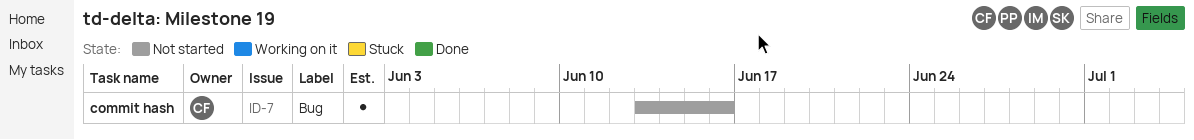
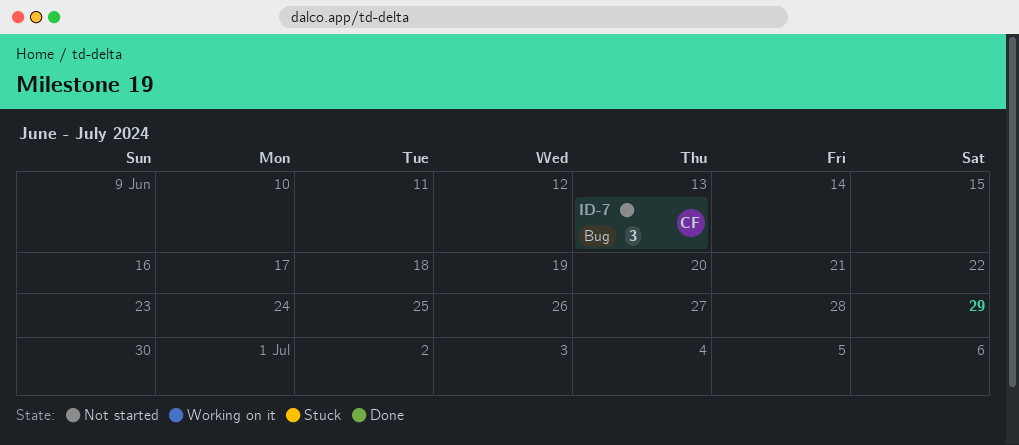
ID-7, estimate: 1 -> 3
ID-7, due: Jun 16 -> Jun 13

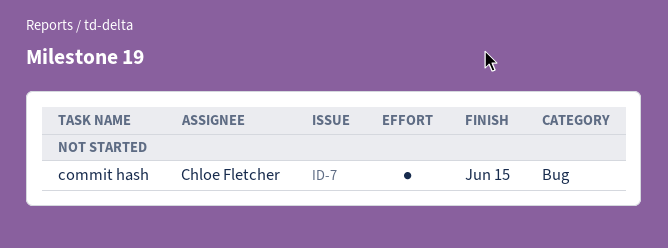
ID-7, estimate: 3 -> 1
ID-7, due: Jun 13 -> Jun 15

